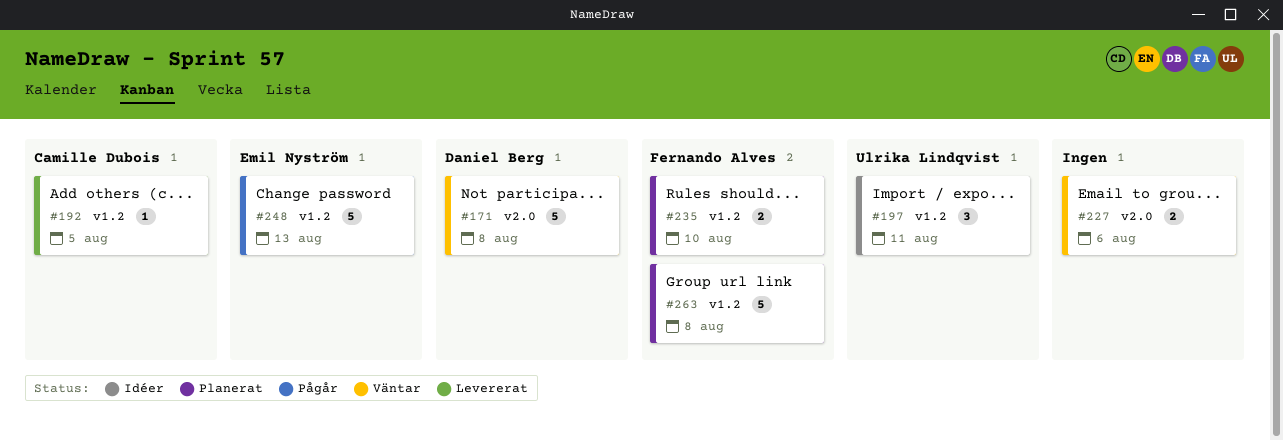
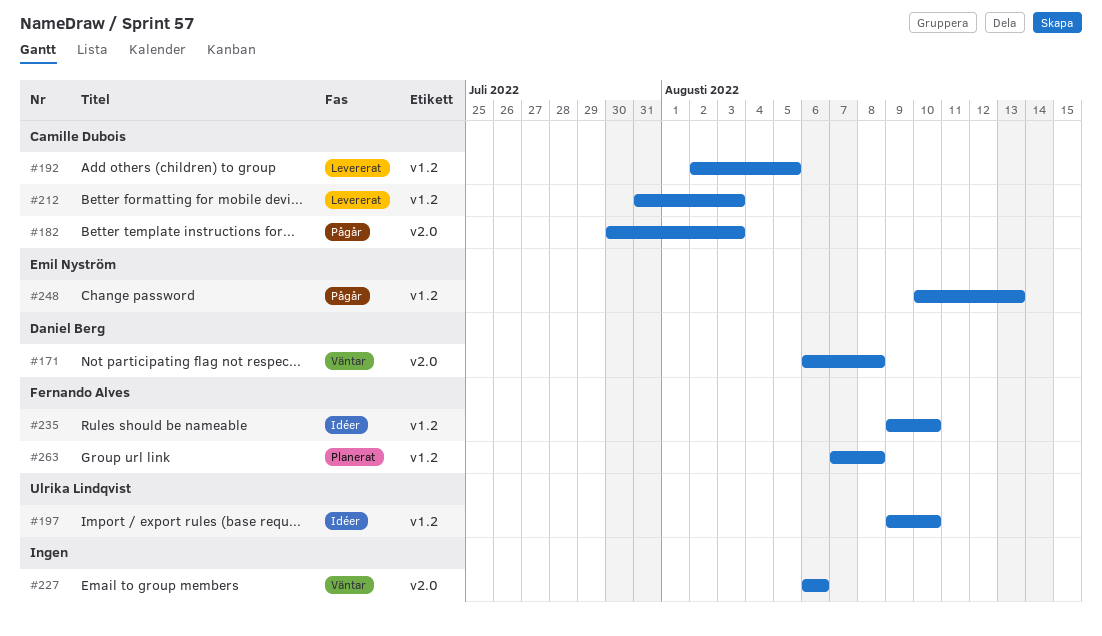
#182: none -> present
#197, due: Aug 11 -> Aug 10
#212: none -> present
#235, status: Planerat -> Idéer

